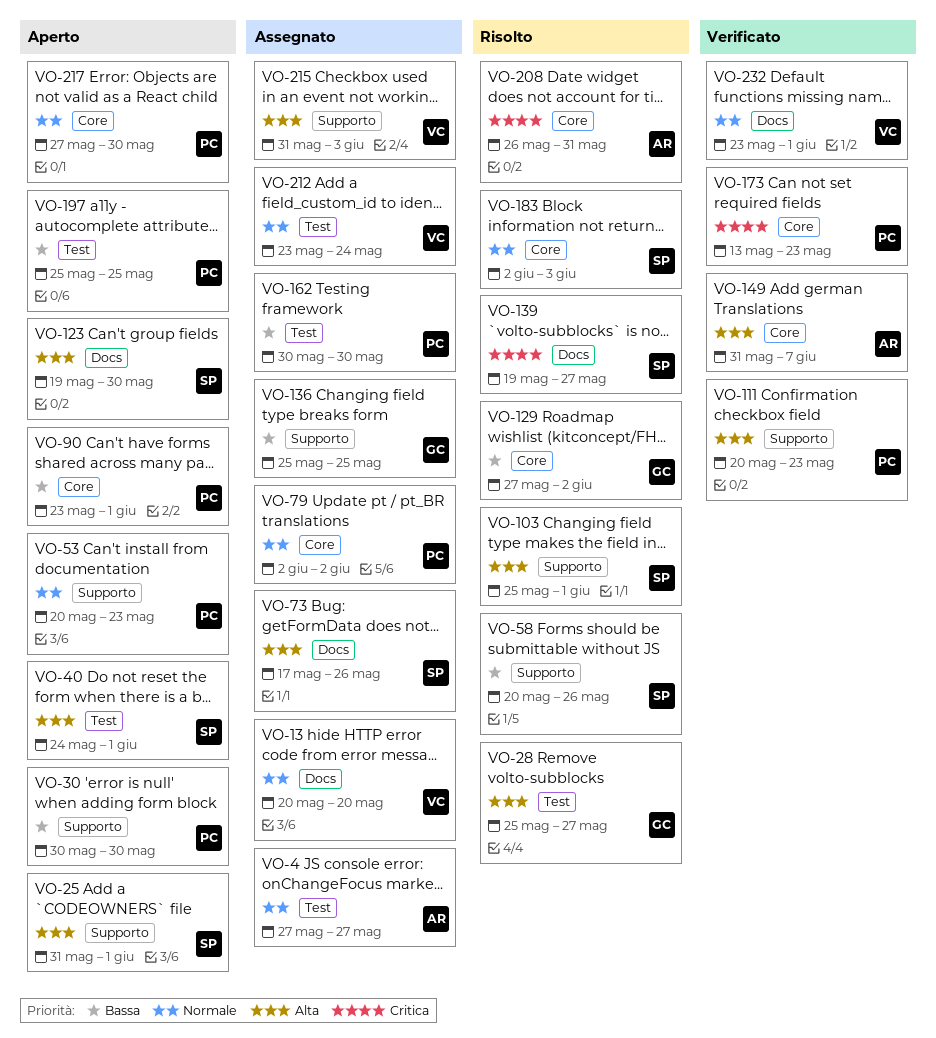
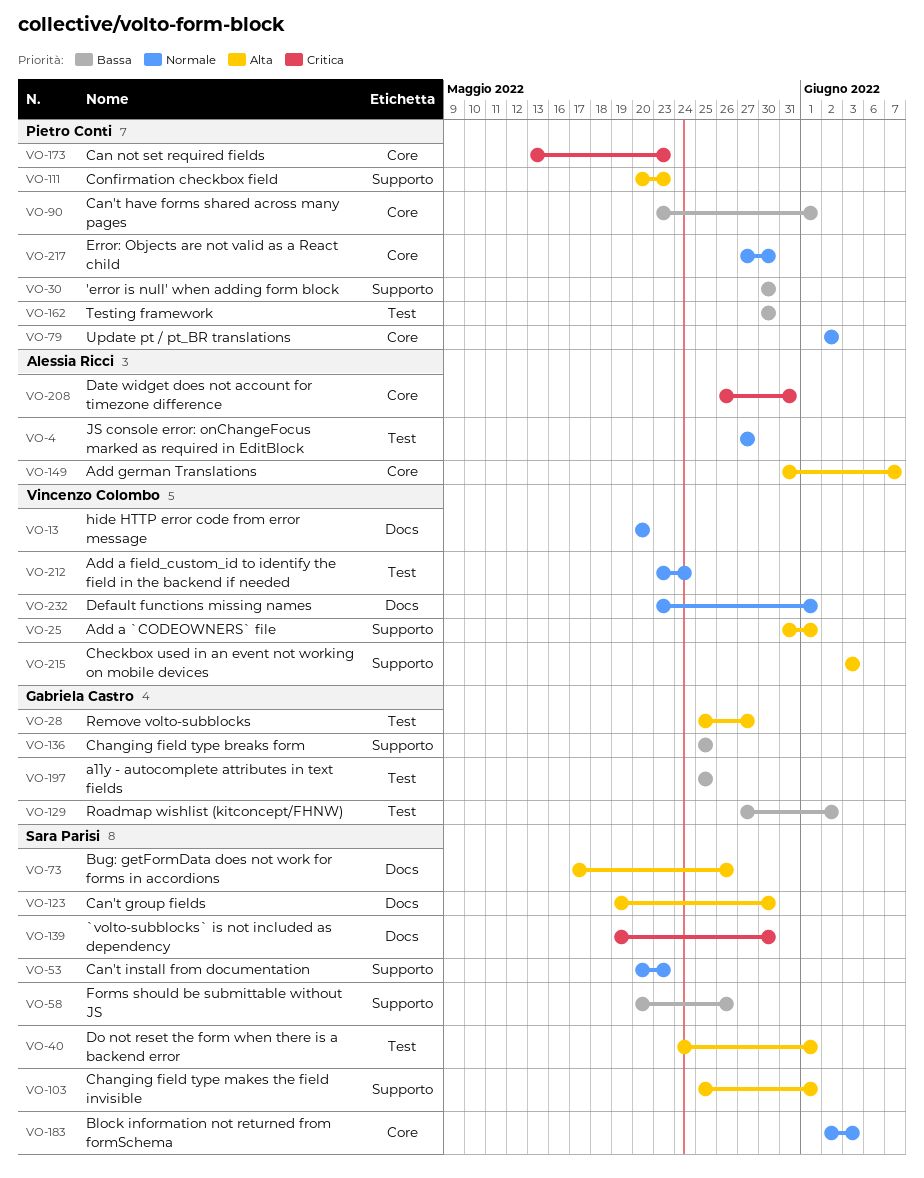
VO-25, owner: Sara Parisi -> Vincenzo Colombo
VO-53, owner: Pietro Conti -> Sara Parisi
VO-129, label: Core -> Test
VO-139, due: May 27 -> May 30
VO-197, owner: Pietro Conti -> Gabriela Castro
VO-215, start: May 31 -> Jun 3

